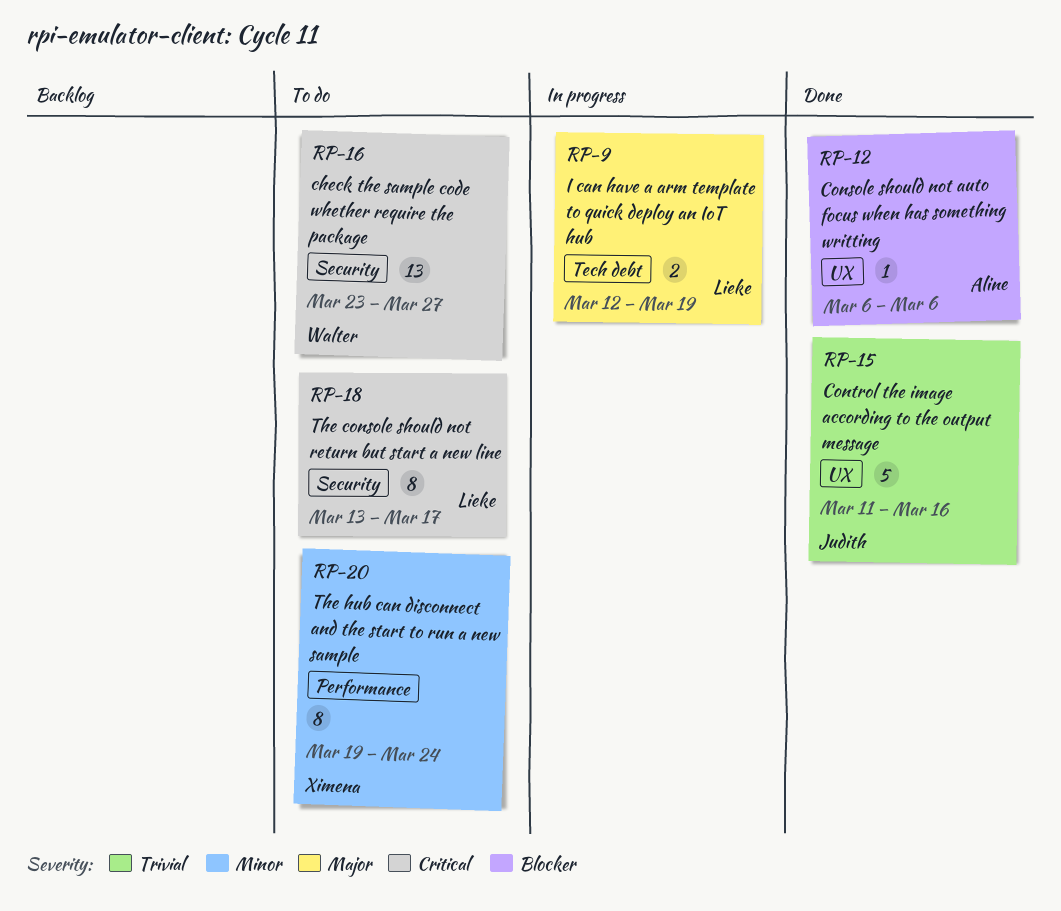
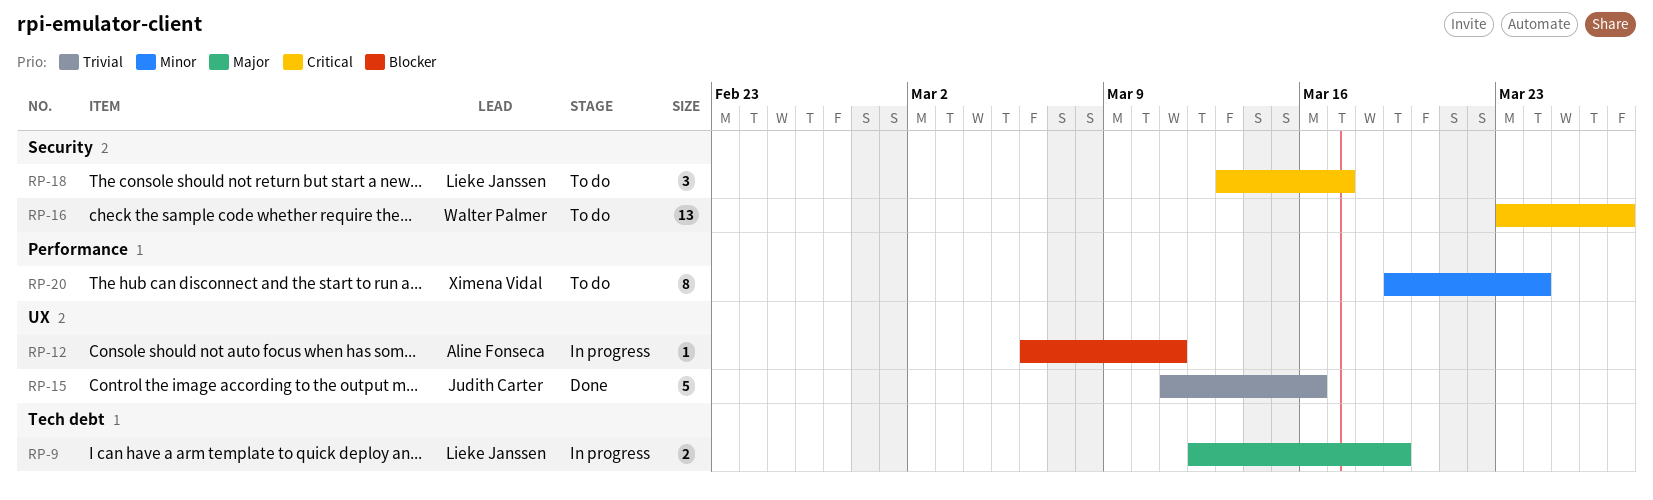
RP-12, status: Done -> In progress
RP-12, due: Mar 6 -> Mar 11
RP-18, estimate: 8 -> 3

